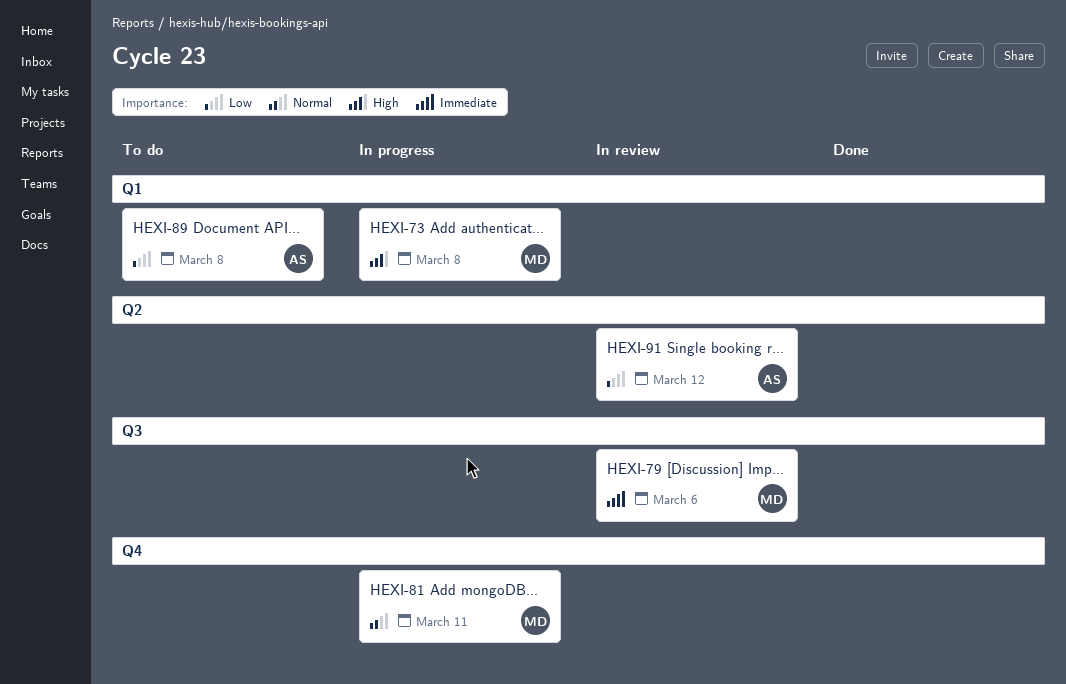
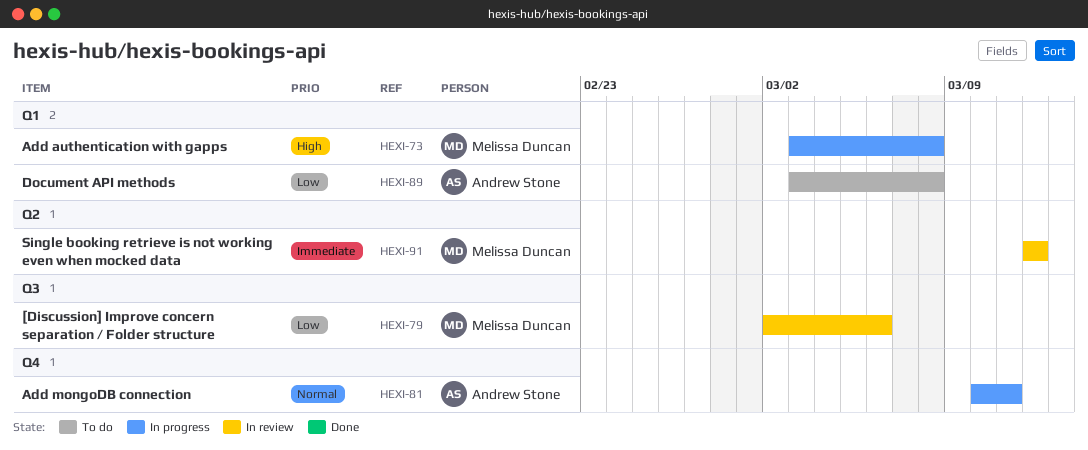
HEXI-79, priority: Immediate -> Low
HEXI-81, owner: Melissa Duncan -> Andrew Stone
HEXI-91, owner: Andrew Stone -> Melissa Duncan
HEXI-91, priority: Low -> Immediate

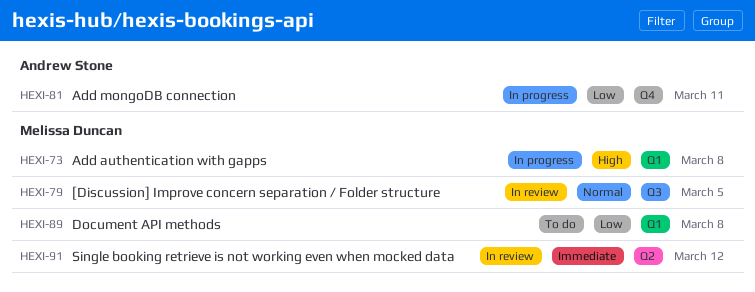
HEXI-79, priority: Low -> Normal
HEXI-79, due: Mar 6 -> Mar 5
HEXI-81, priority: Normal -> Low
HEXI-89, owner: Andrew Stone -> Melissa Duncan

